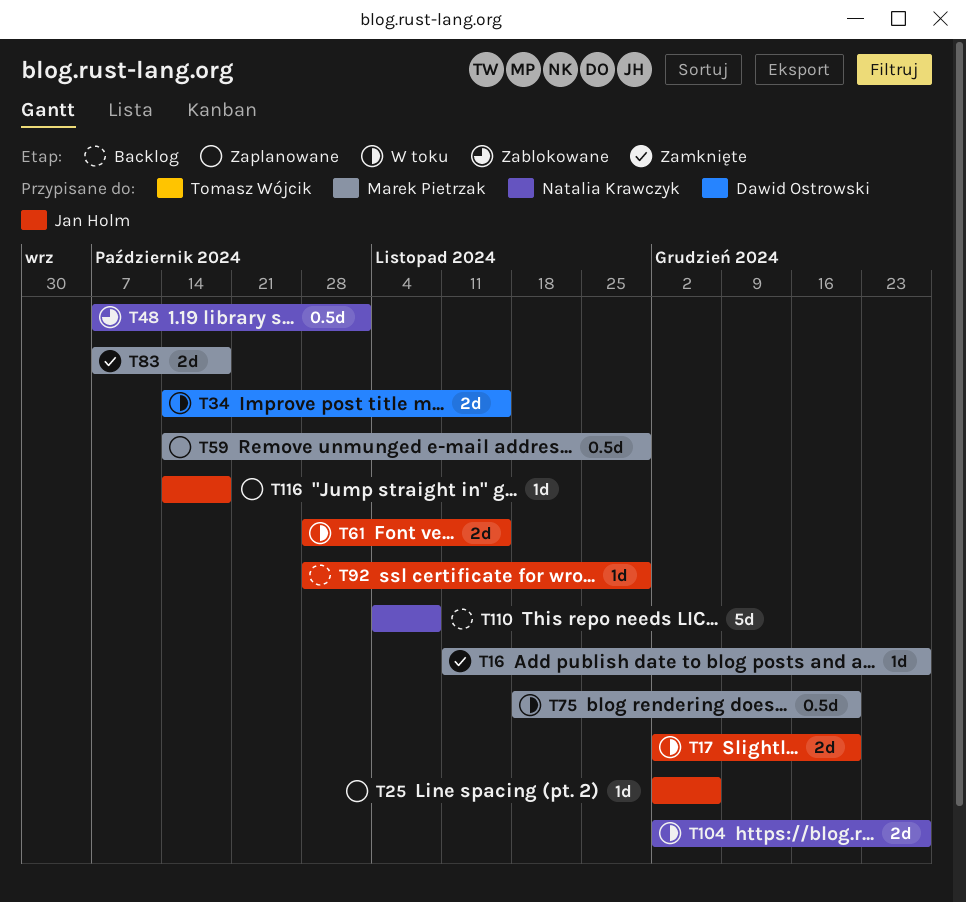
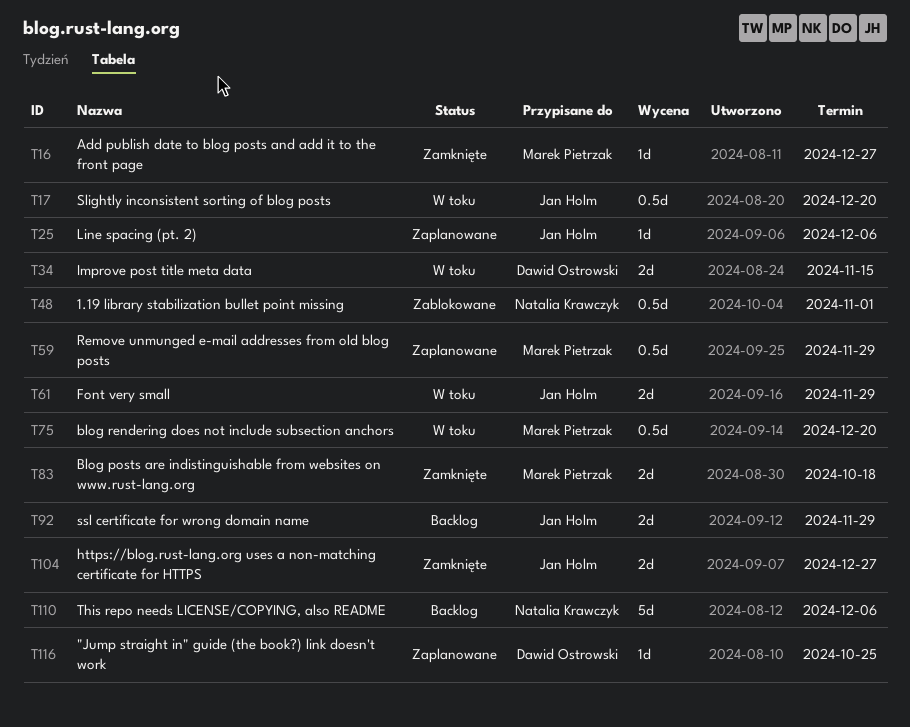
T17, estimate: 2d -> 0.5d
T61, due: Nov 15 -> Nov 29
T92, estimate: 1d -> 2d
T104, status: W toku -> Zamknięte
T104, owner: Natalia Krawczyk -> Jan Holm
T110, due: Nov 8 -> Dec 6
T116, owner: Jan Holm -> Dawid Ostrowski
T116, due: Oct 18 -> Oct 25

